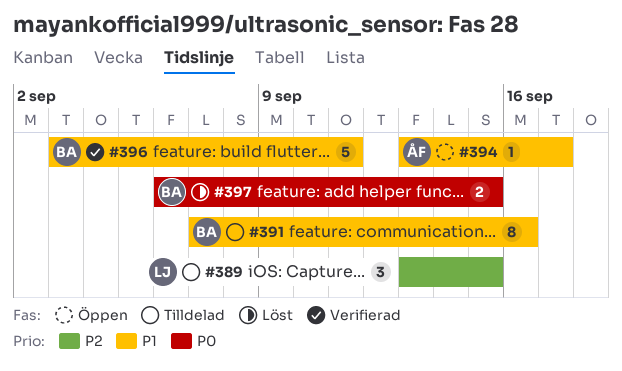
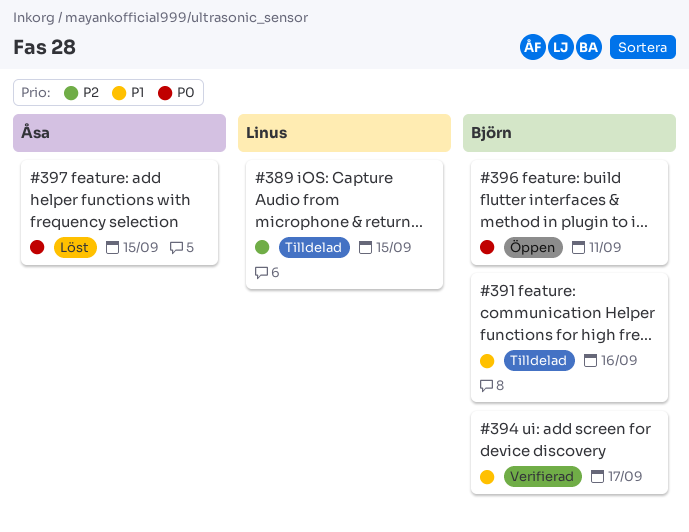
#394, status: Öppen -> Verifierad
#394, owner: Åsa -> Björn
#396, status: Verifierad -> Öppen
#396, priority: P1 -> P0
#397, owner: Björn -> Åsa

